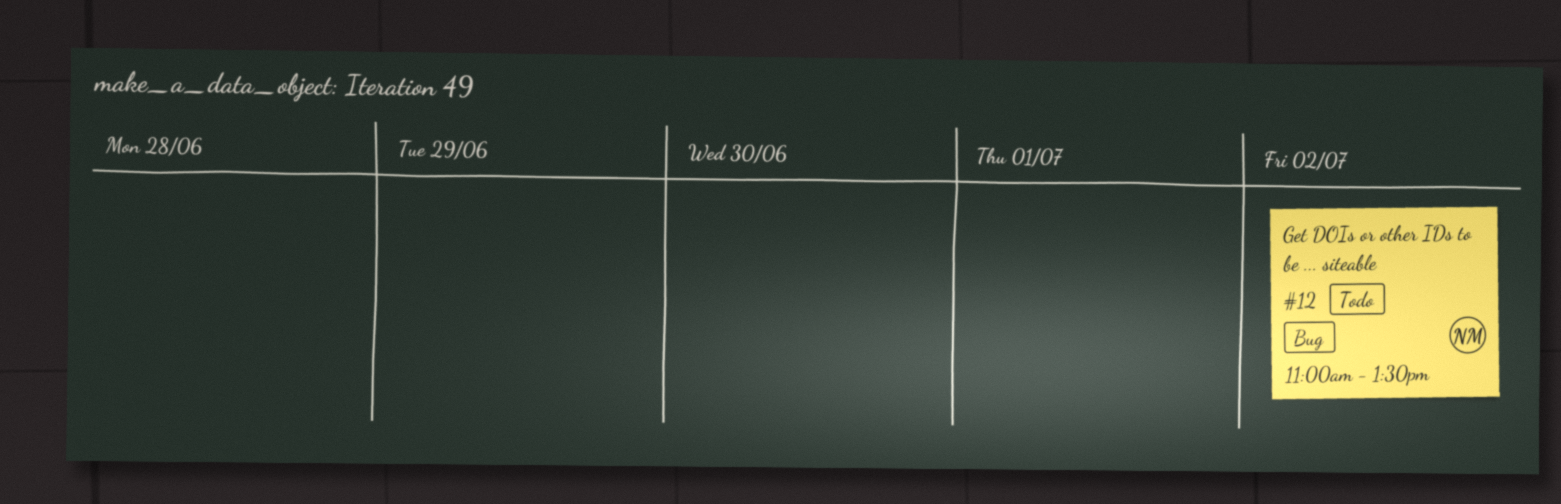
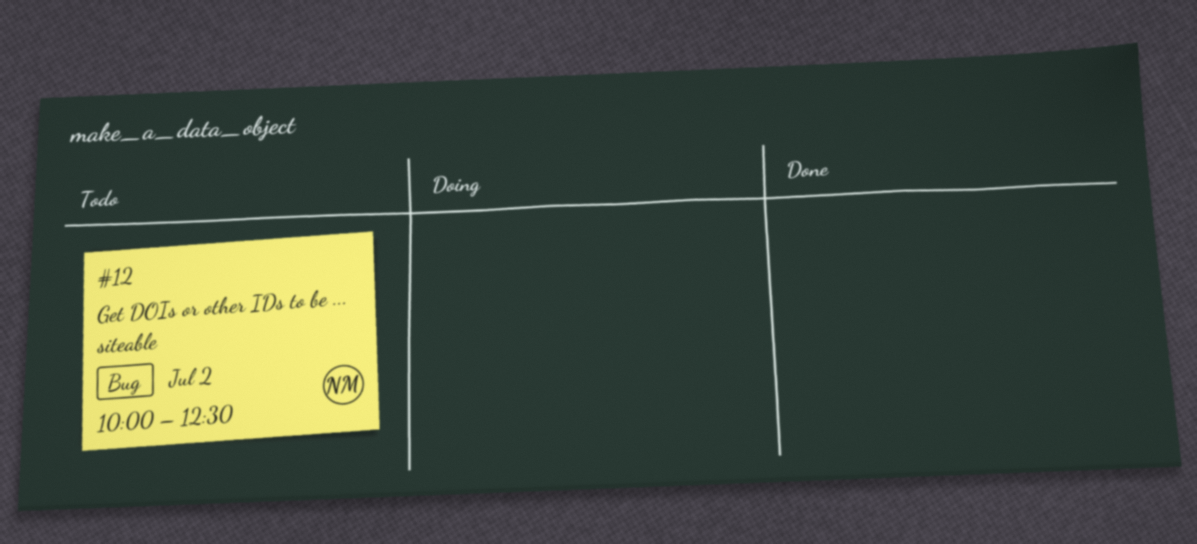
#12, begins: 11:00 -> 10:00
#12, ends: 13:30 -> 12:30

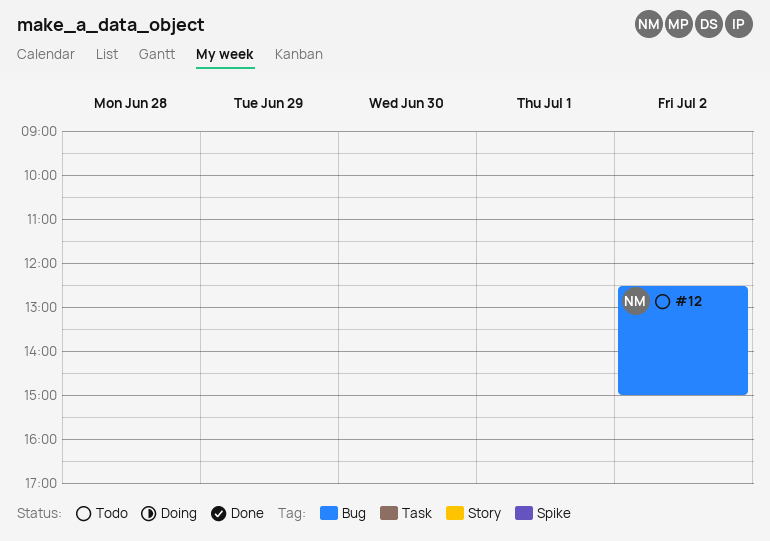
#12, begins: 10:00 -> 12:30
#12, ends: 12:30 -> 15:00

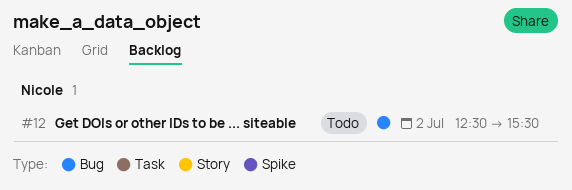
#12, ends: 15:00 -> 15:30

